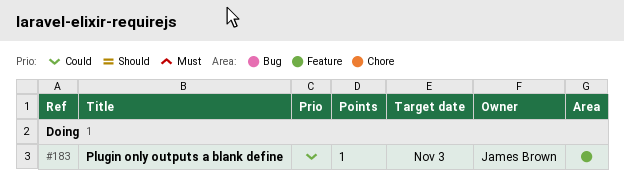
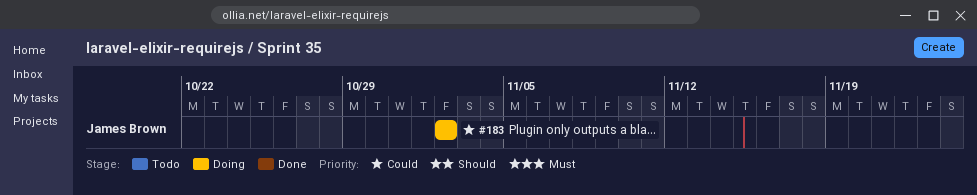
#183, due: Nov 3 -> Nov 2

